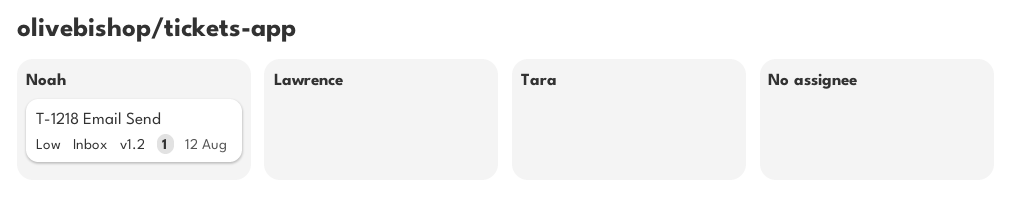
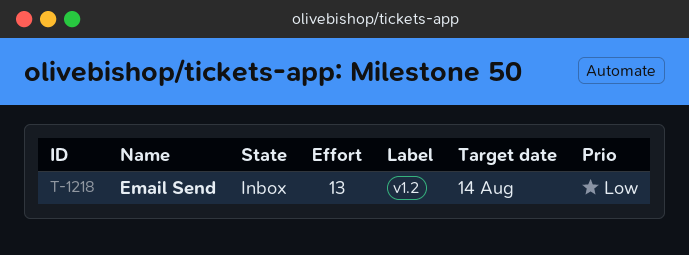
T-1218, estimate: 1 -> 13
T-1218, due: Aug 12 -> Aug 14

